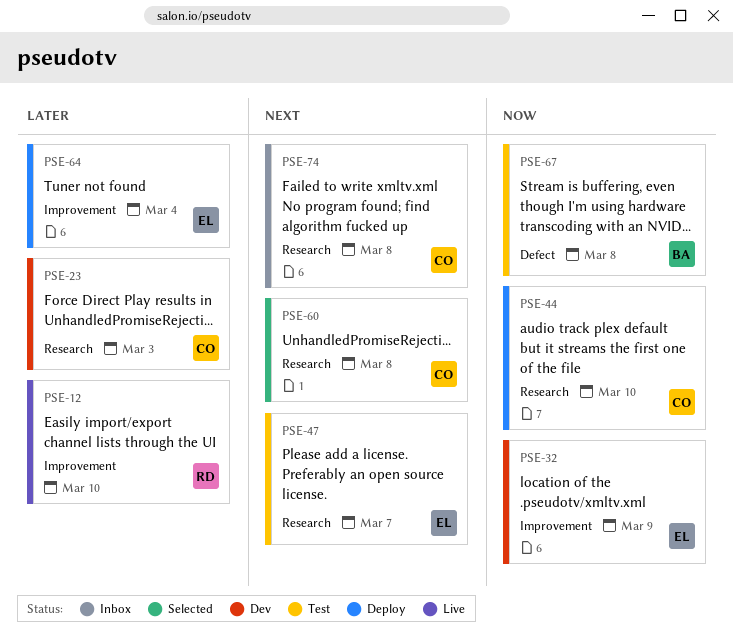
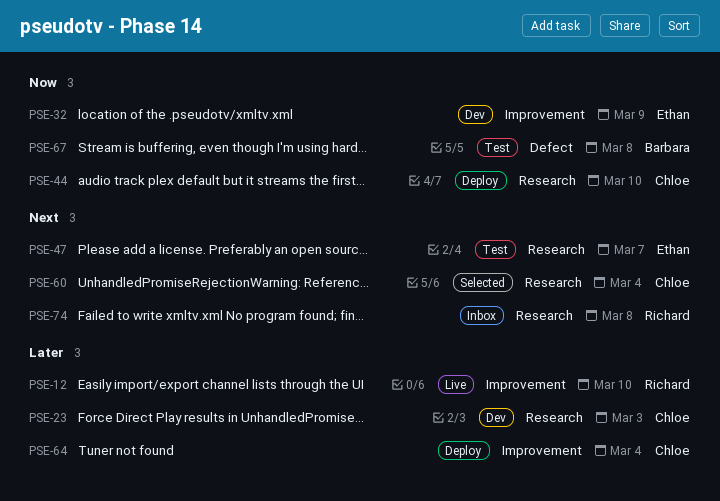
PSE-60, due: Mar 8 -> Mar 4
PSE-64, owner: Ethan -> Chloe
PSE-74, owner: Chloe -> Richard

